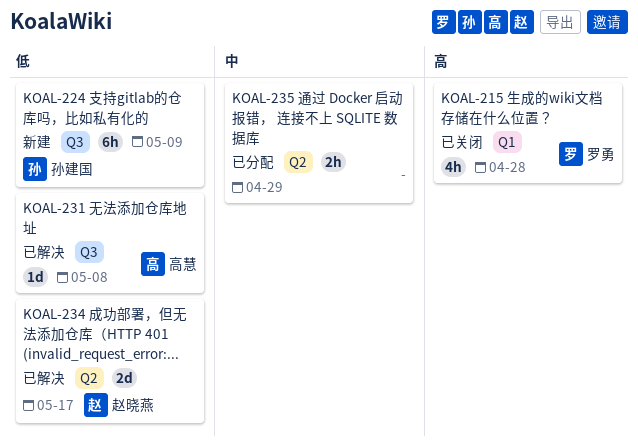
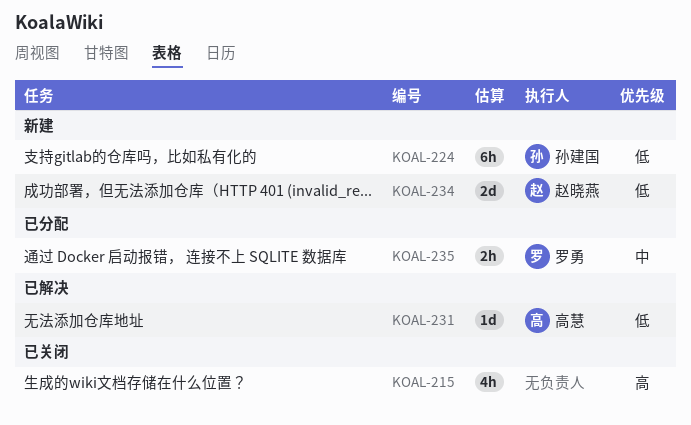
KOAL-215, owner: 罗勇 -> none
KOAL-234, status: 已解决 -> 新建
KOAL-235, owner: none -> 罗勇

